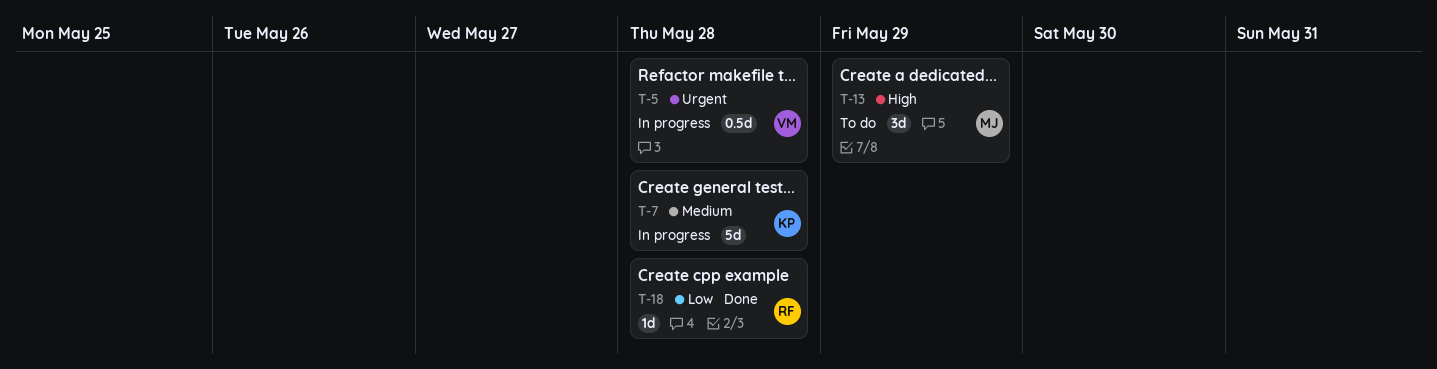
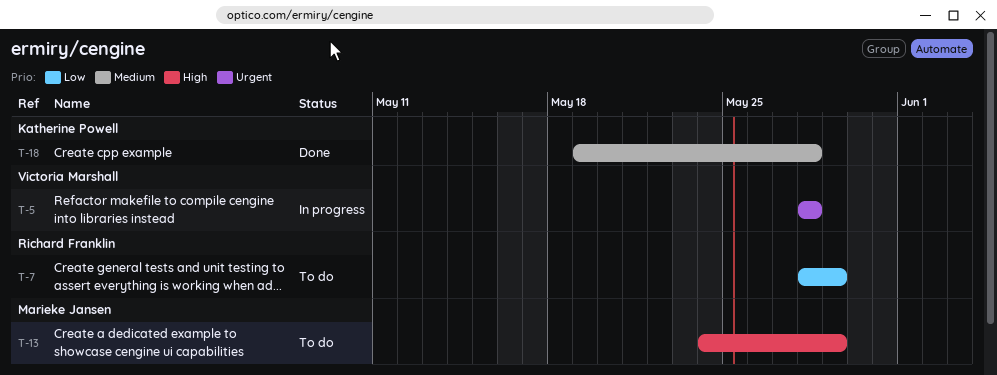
T-7, status: In progress -> To do
T-7, owner: Katherine Powell -> Richard Franklin
T-7, priority: Medium -> Low
T-7, due: May 28 -> May 29
T-18, owner: Richard Franklin -> Katherine Powell
T-18, priority: Low -> Medium

